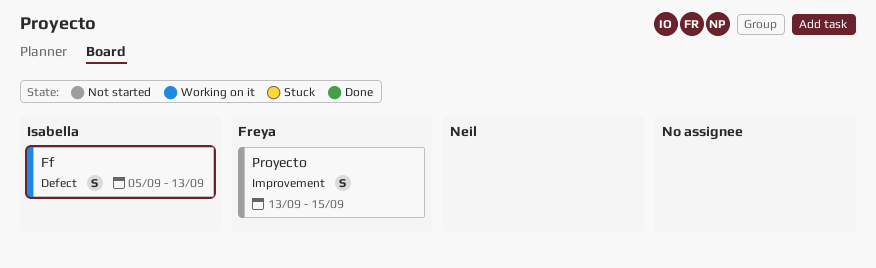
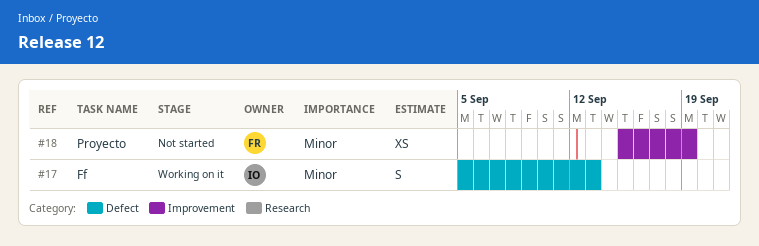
Proyecto, estimate: S -> XS
Proyecto, start: Sep 13 -> Sep 15
Proyecto, due: Sep 15 -> Sep 19

